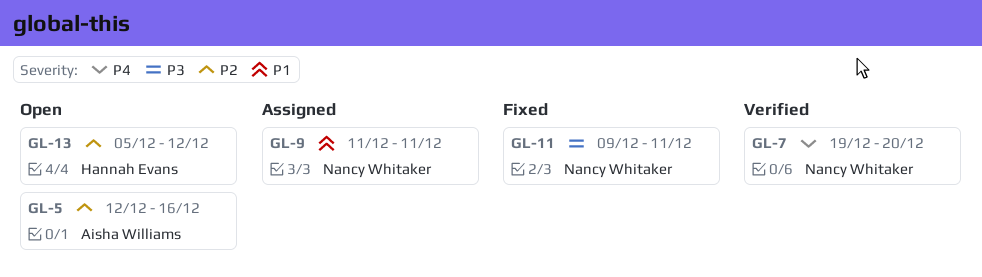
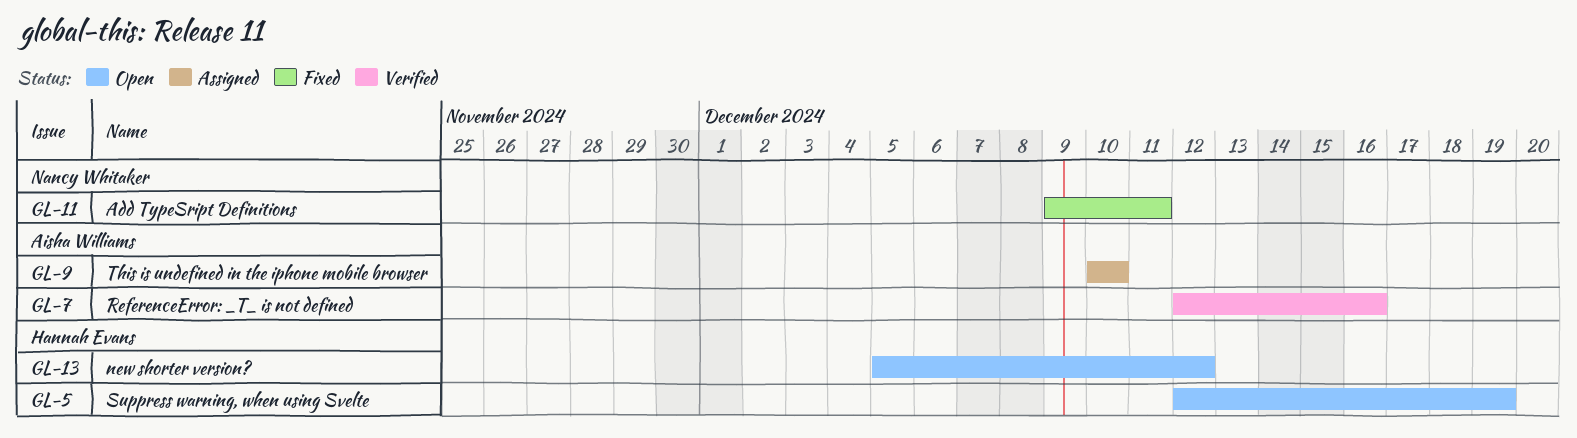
GL-5, owner: Aisha Williams -> Hannah Evans
GL-5, due: Dec 16 -> Dec 19
GL-7, owner: Nancy Whitaker -> Aisha Williams
GL-7, start: Dec 19 -> Dec 12
GL-7, due: Dec 20 -> Dec 16
GL-9, owner: Nancy Whitaker -> Aisha Williams
GL-9, start: Dec 11 -> Dec 10
GL-9, due: Dec 11 -> Dec 10

